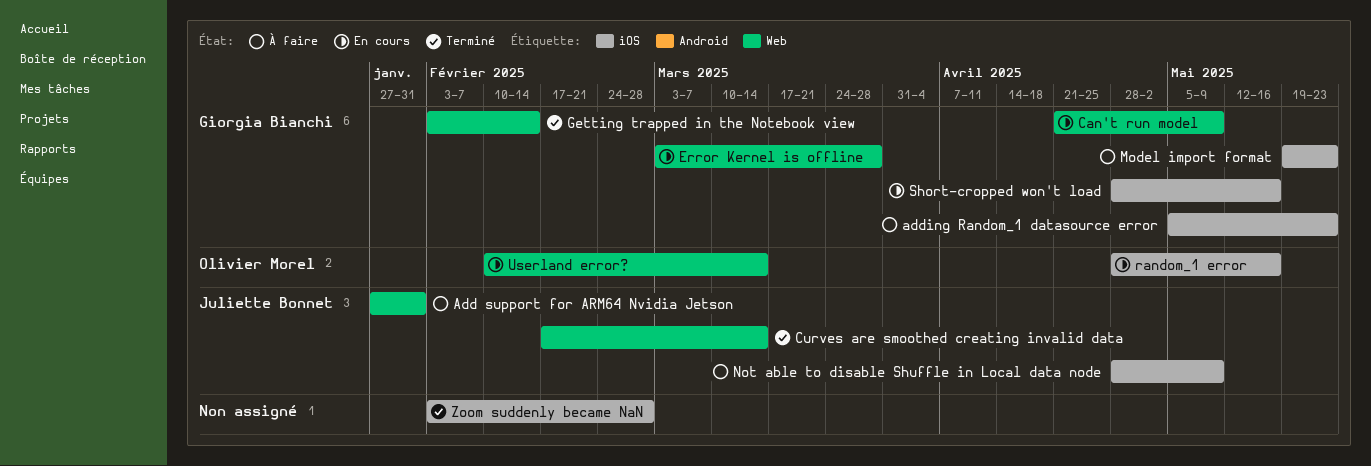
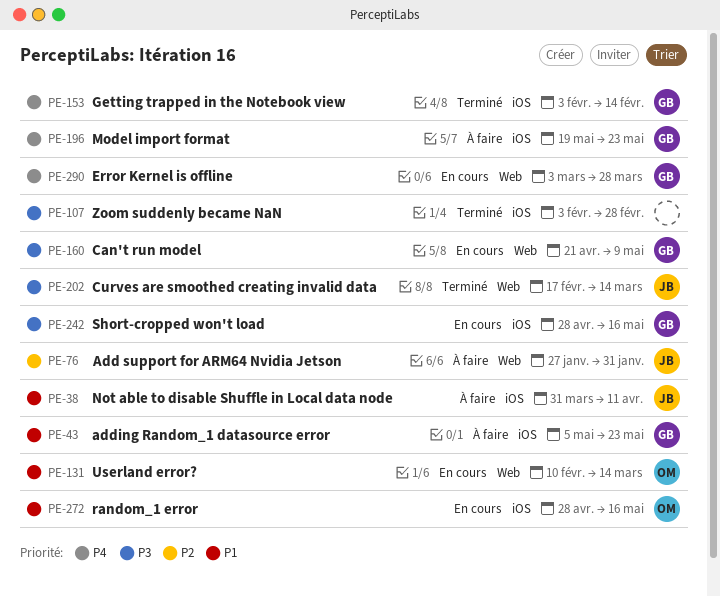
Getting trapped in the Notebook view, label: Web -> iOS
Not able to disable Shuffle in Local data node, start: Apr 28 -> Mar 31
Not able to disable Shuffle in Local data node, due: May 9 -> Apr 11

